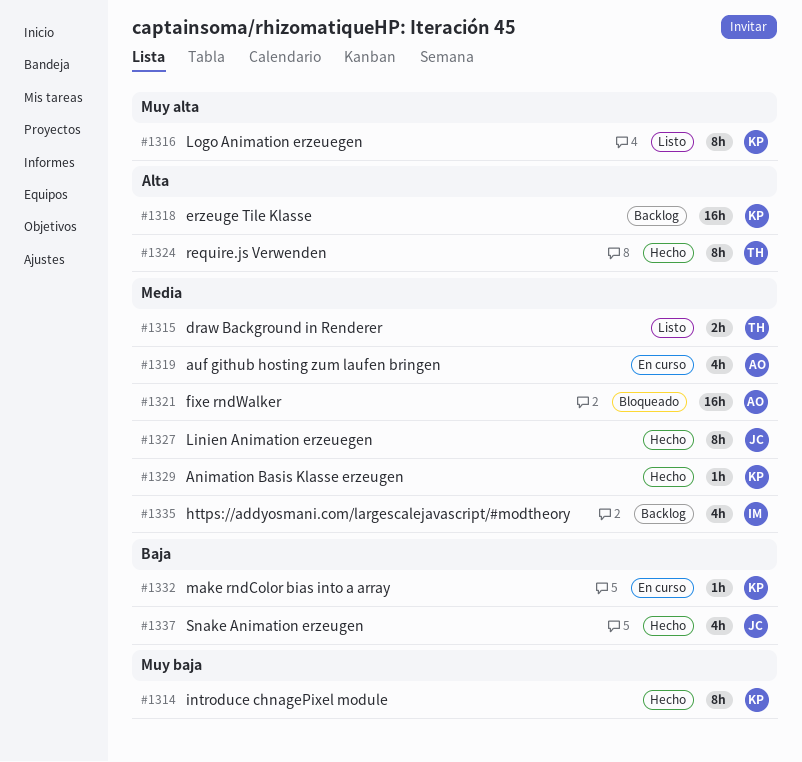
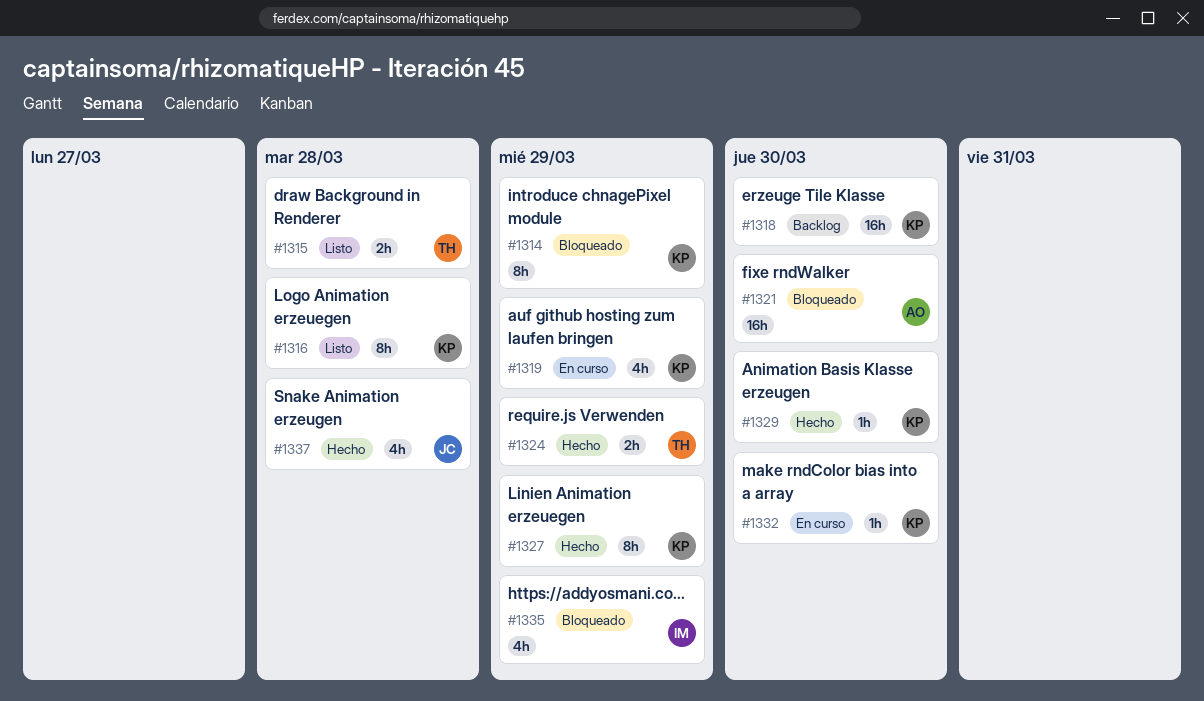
#1314, status: Hecho -> Bloqueado
#1319, owner: AO -> KP
#1324, estimate: 8h -> 2h
#1327, owner: JC -> KP
#1335, status: Backlog -> Bloqueado

